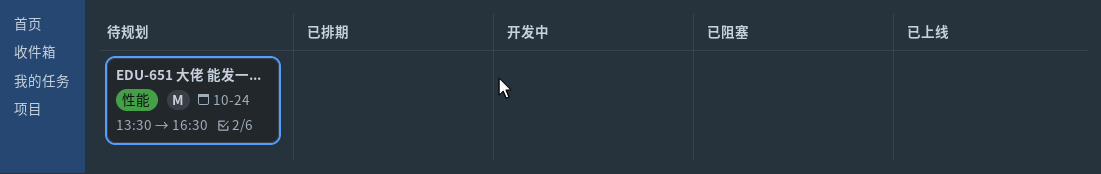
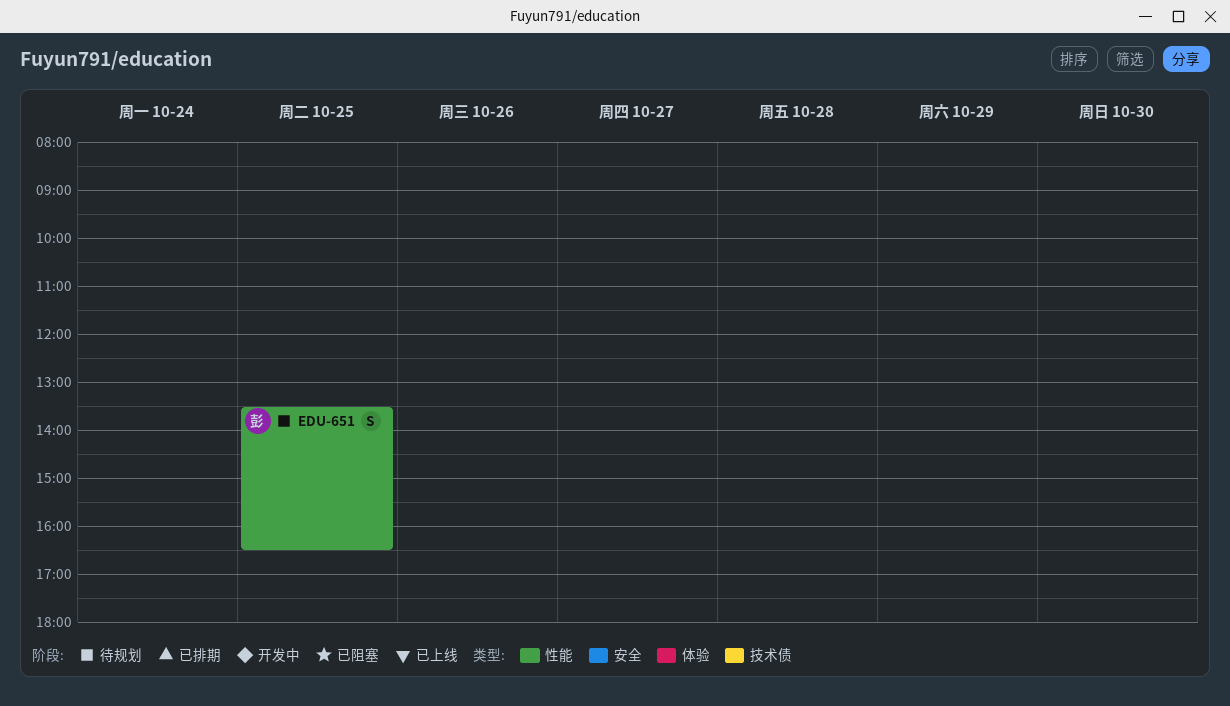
EDU-651, estimate: M -> S
EDU-651, day: Oct 24 -> Oct 25

